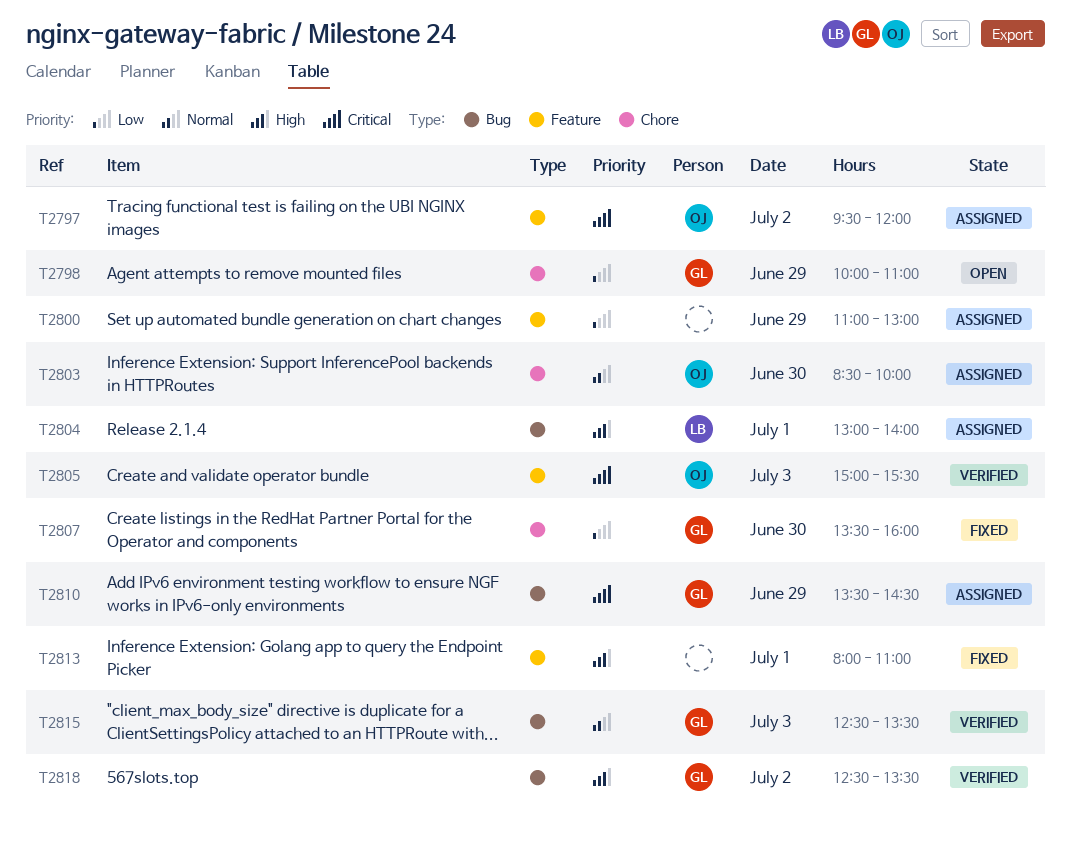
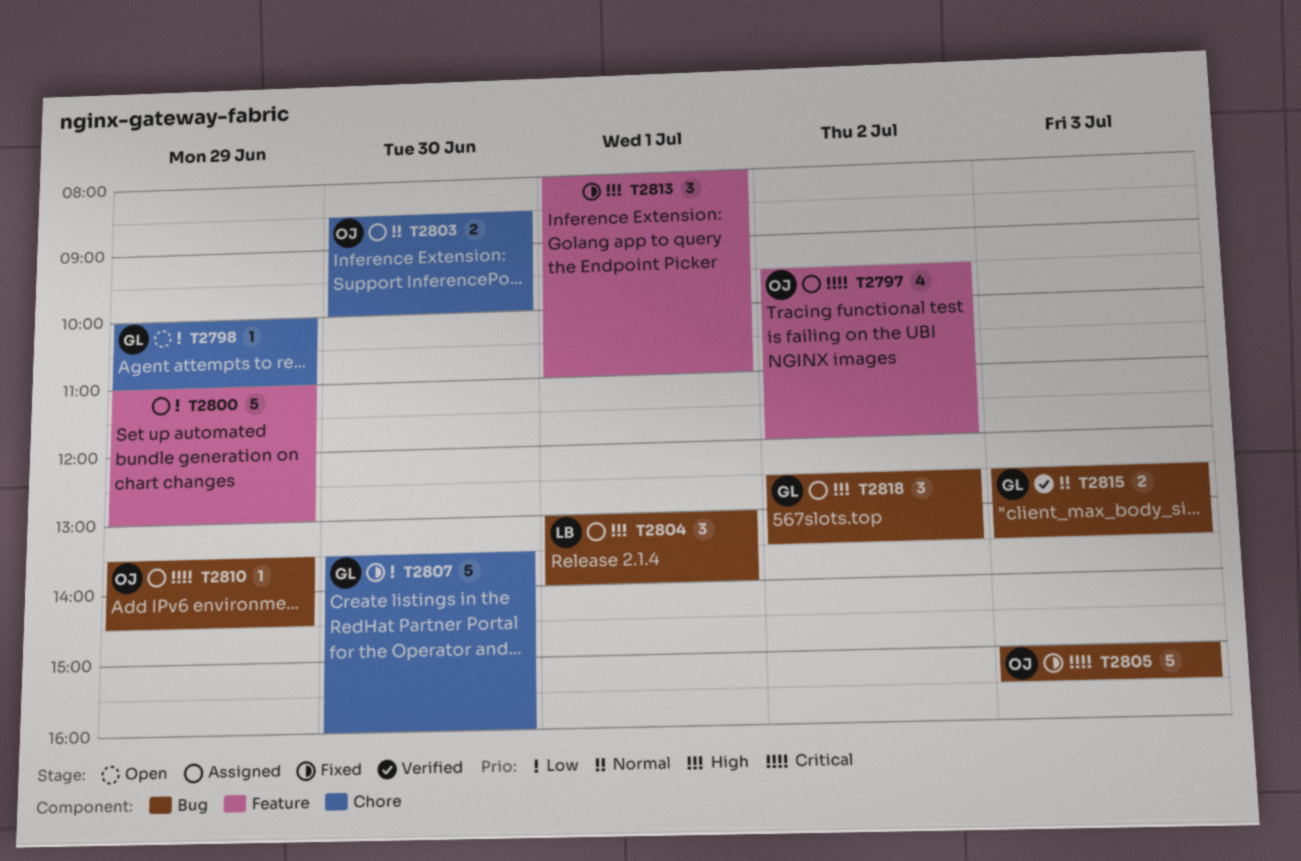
T2805, status: Verified -> Fixed
T2805, label: Feature -> Bug
T2810, owner: GL -> OJ
T2818, status: Verified -> Assigned

